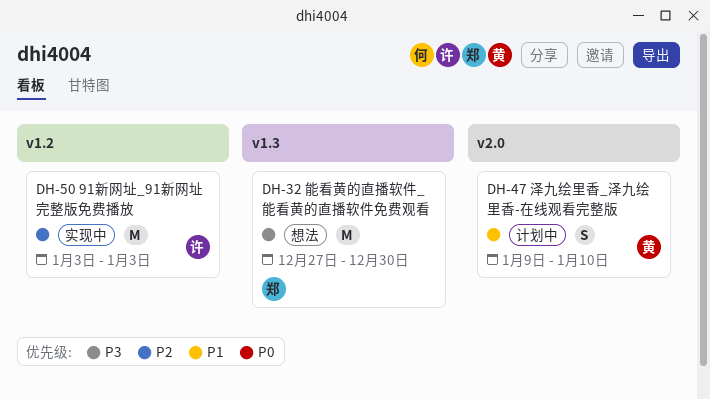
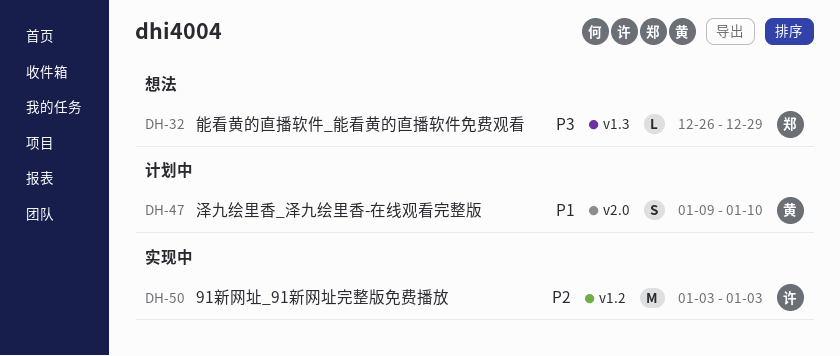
DH-32, estimate: M -> L
DH-32, start: Dec 27 -> Dec 26
DH-32, due: Dec 30 -> Dec 29

